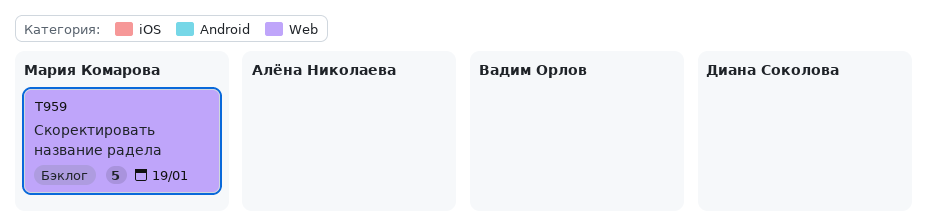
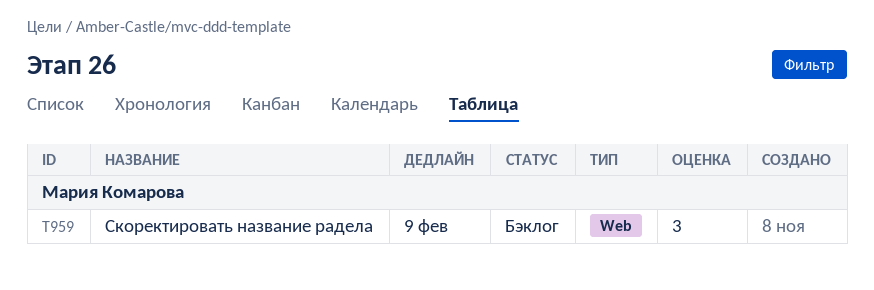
T959, estimate: 5 -> 3
T959, due: Jan 19 -> Feb 9

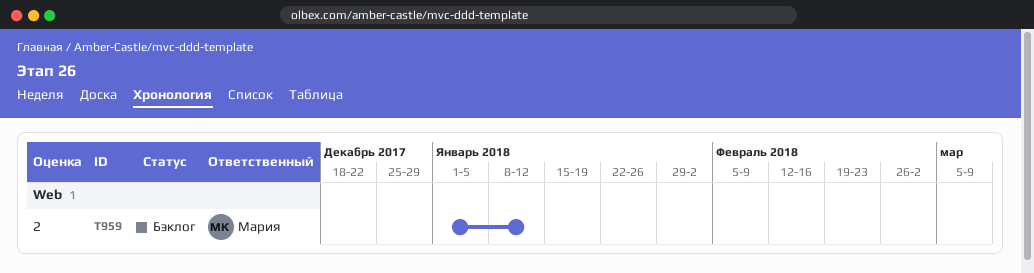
T959, estimate: 3 -> 2
T959, due: Feb 9 -> Jan 12

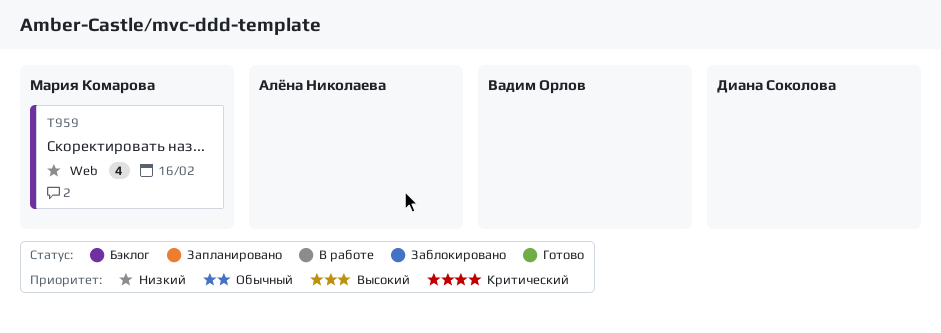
T959, estimate: 2 -> 4
T959, due: Jan 12 -> Feb 16

